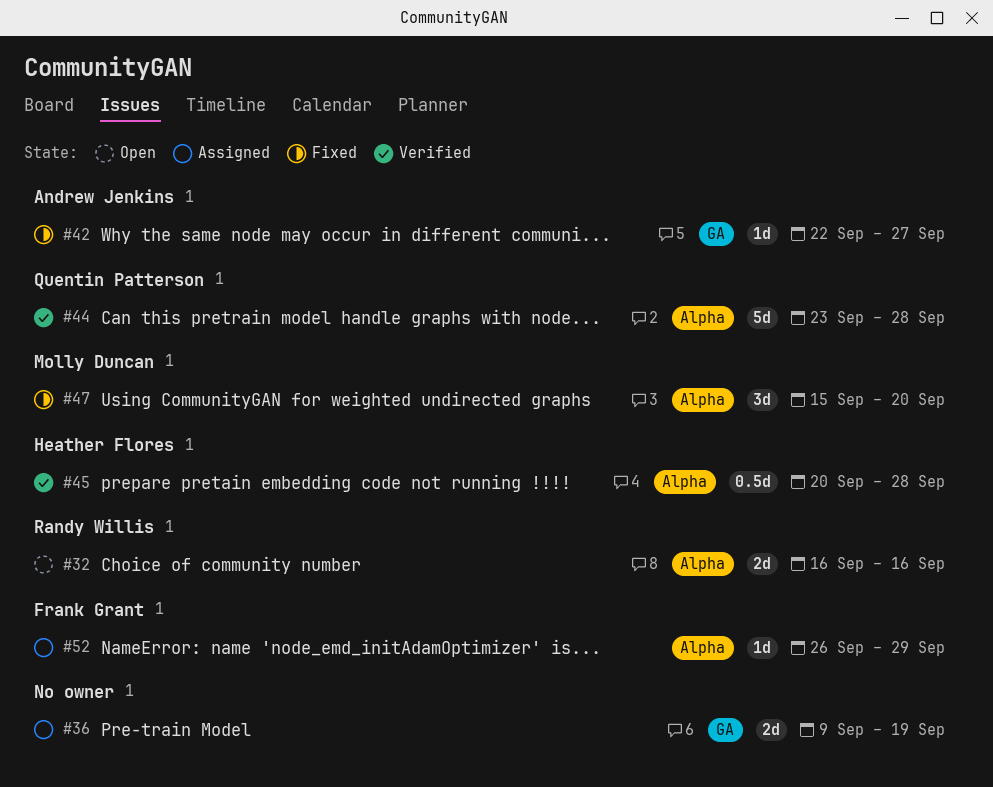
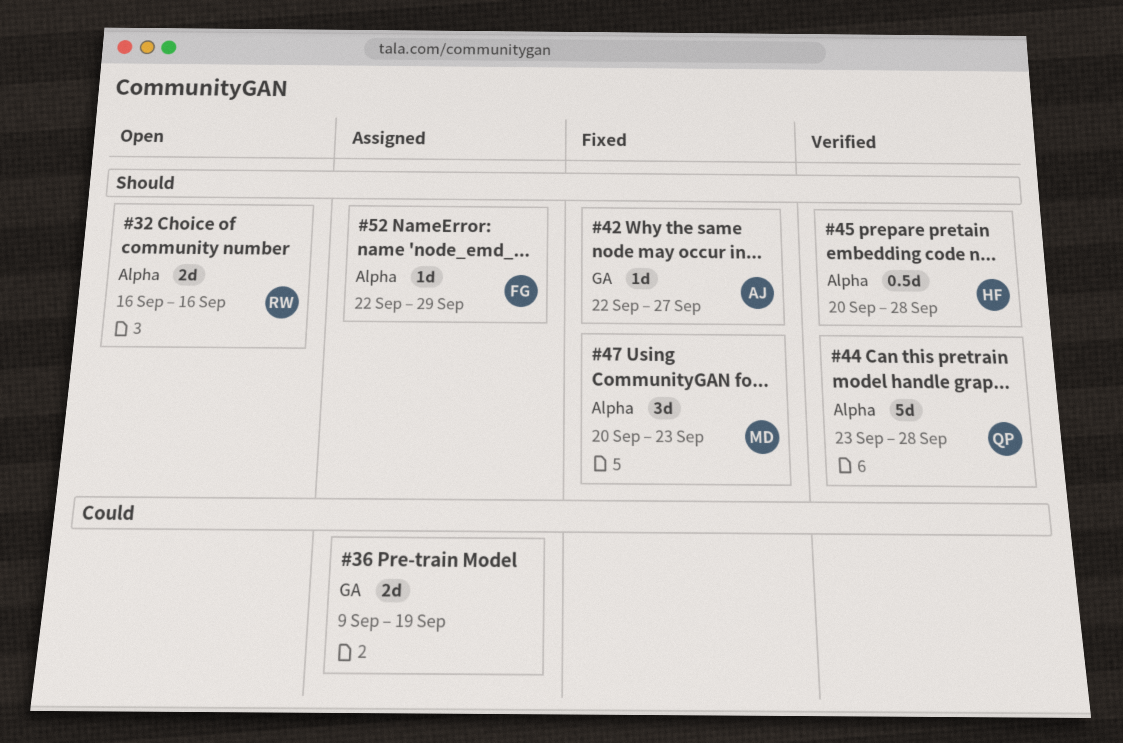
#47, start: Sep 15 -> Sep 20
#47, due: Sep 20 -> Sep 23
#52, start: Sep 26 -> Sep 22

